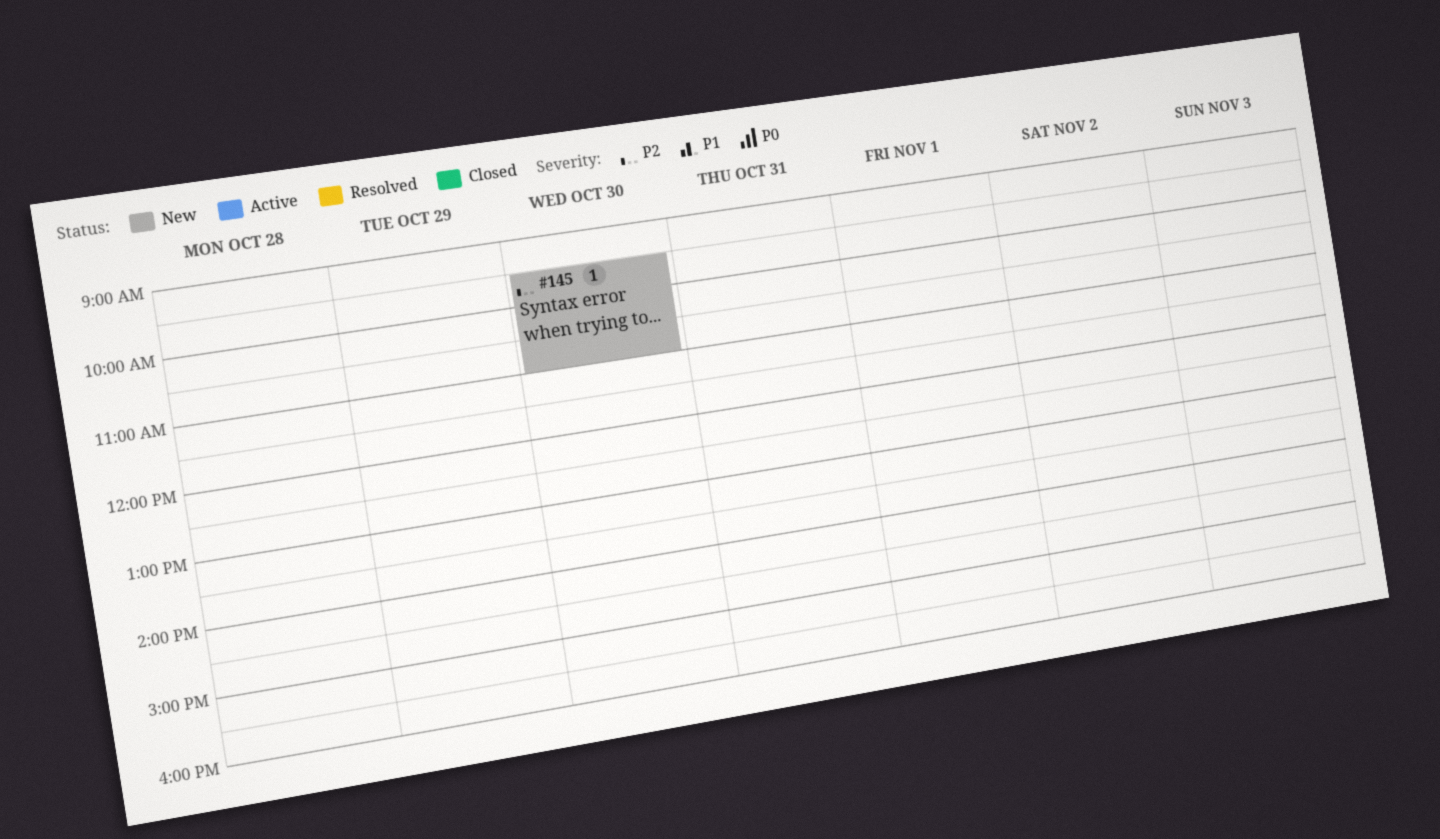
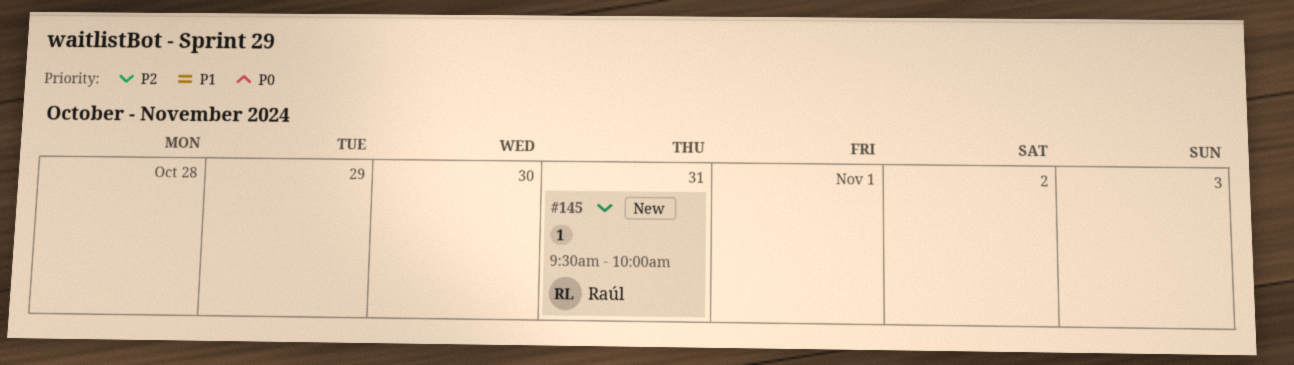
#145, day: Oct 30 -> Oct 31
#145, ends: 11:00 -> 10:00

